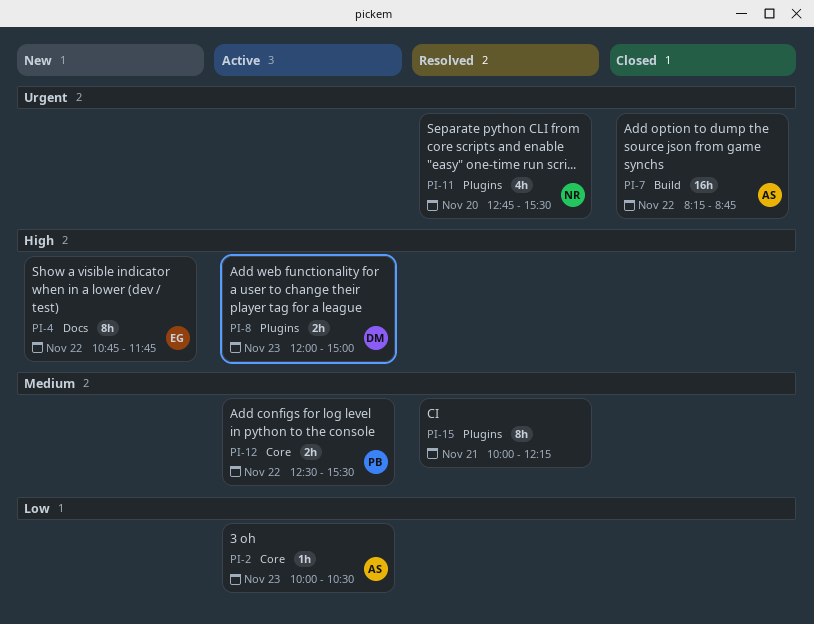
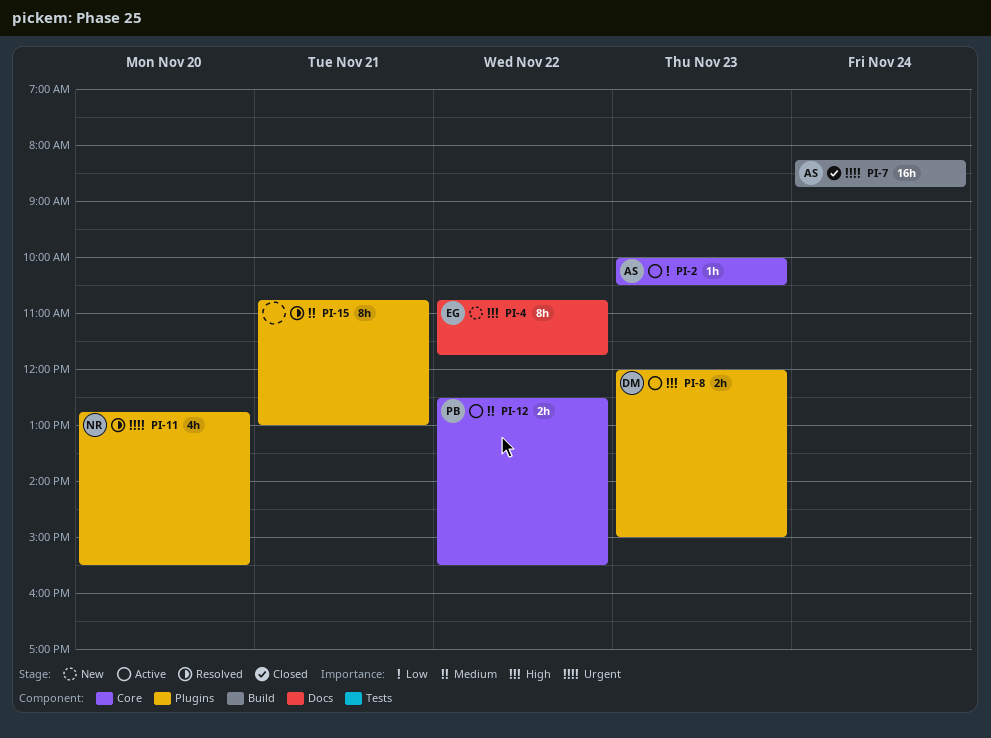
PI-7, day: Nov 22 -> Nov 24
PI-15, begins: 10:00 -> 10:45
PI-15, ends: 12:15 -> 13:00

